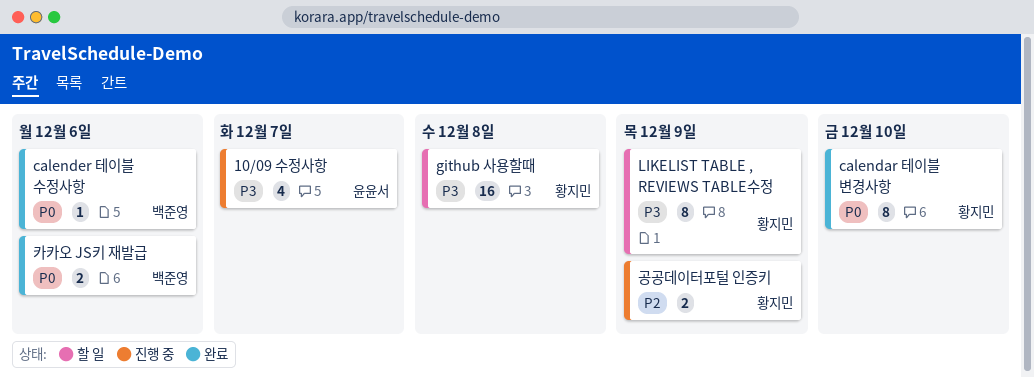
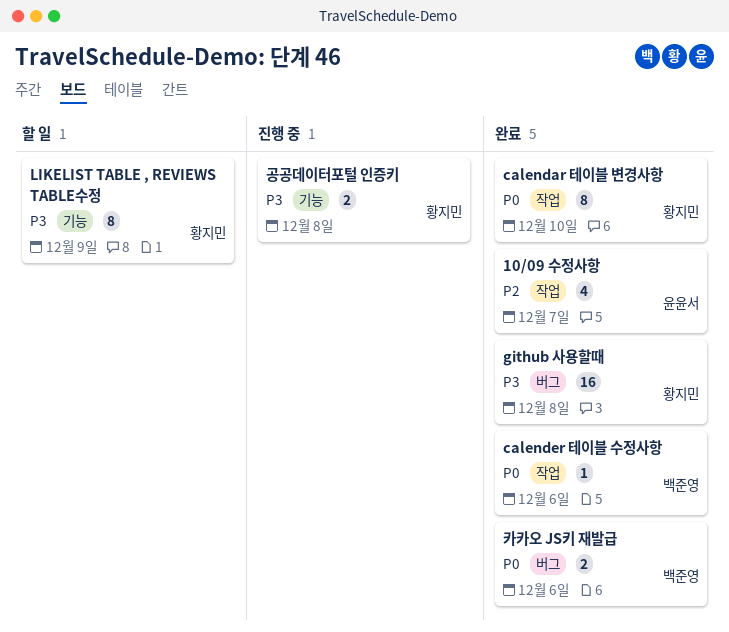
10/09 수정사항, status: 진행 중 -> 완료
10/09 수정사항, priority: P3 -> P2
github 사용할때, status: 할 일 -> 완료
공공데이터포털 인증키, priority: P2 -> P3
공공데이터포털 인증키, due: Dec 9 -> Dec 8

